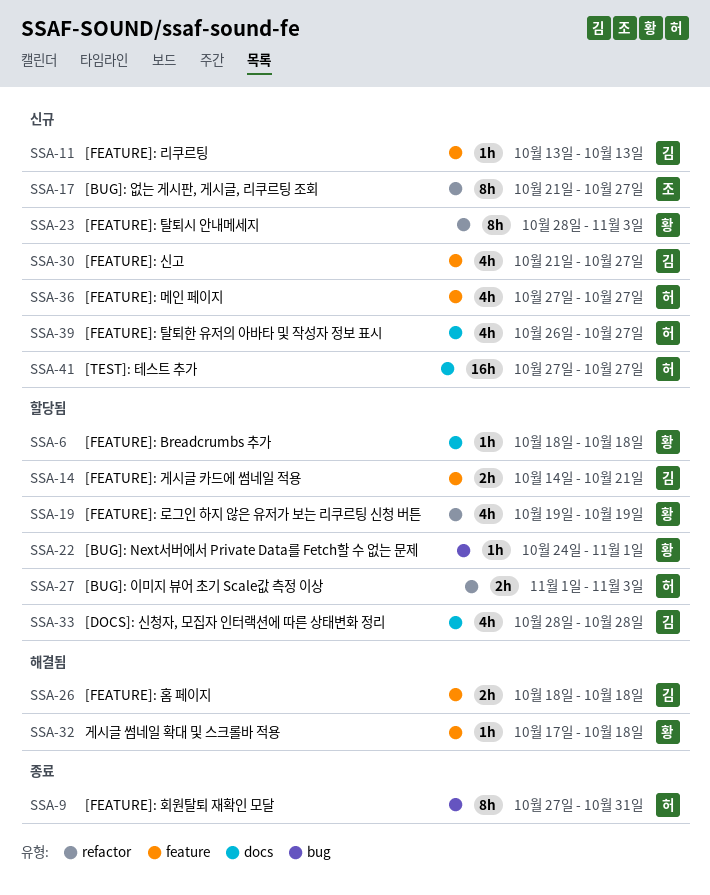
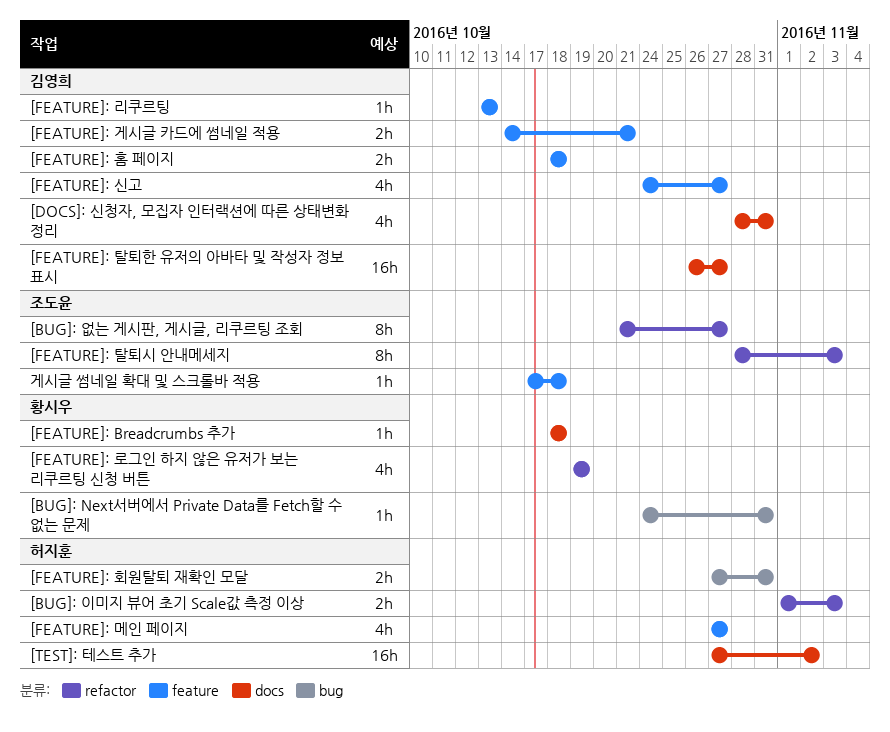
[BUG]: Next서버에서 Private Data를 Fetch할 수 없는 문제, due: Nov 1 -> Oct 31
[DOCS]: 신청자, 모집자 인터랙션에 따른 상태변화 정리, due: Oct 28 -> Oct 31
[FEATURE]: 신고, start: Oct 21 -> Oct 24
[FEATURE]: 탈퇴시 안내메세지, owner: 황시우 -> 조도윤
[FEATURE]: 탈퇴한 유저의 아바타 및 작성자 정보 표시, owner: 허지훈 -> 김영희
[FEATURE]: 탈퇴한 유저의 아바타 및 작성자 정보 표시, estimate: 4h -> 16h
[FEATURE]: 회원탈퇴 재확인 모달, estimate: 8h -> 2h
[TEST]: 테스트 추가, due: Oct 27 -> Nov 2
게시글 썸네일 확대 및 스크롤바 적용, owner: 황시우 -> 조도윤

